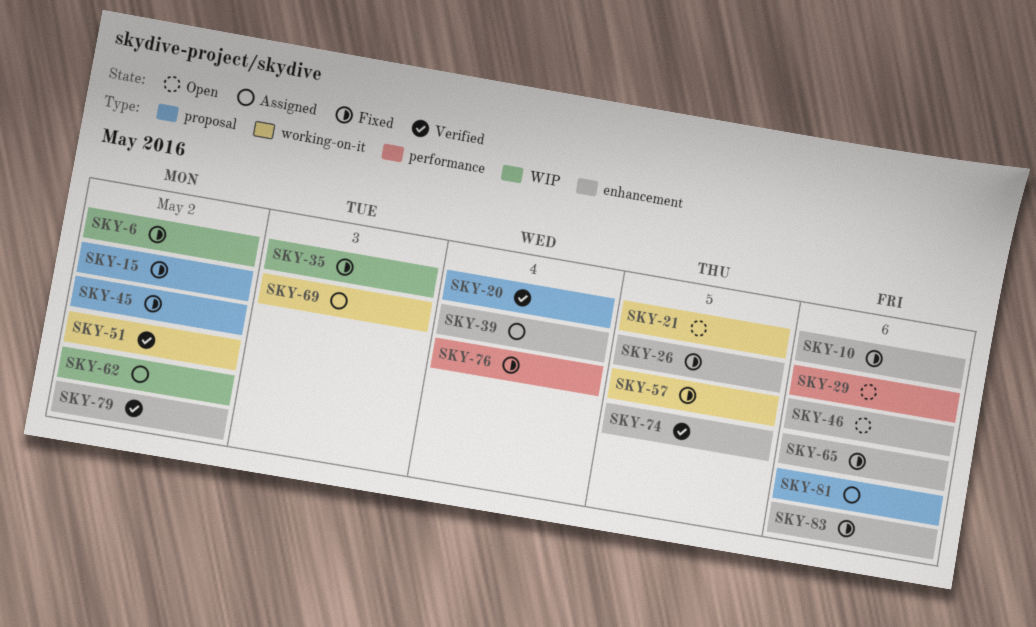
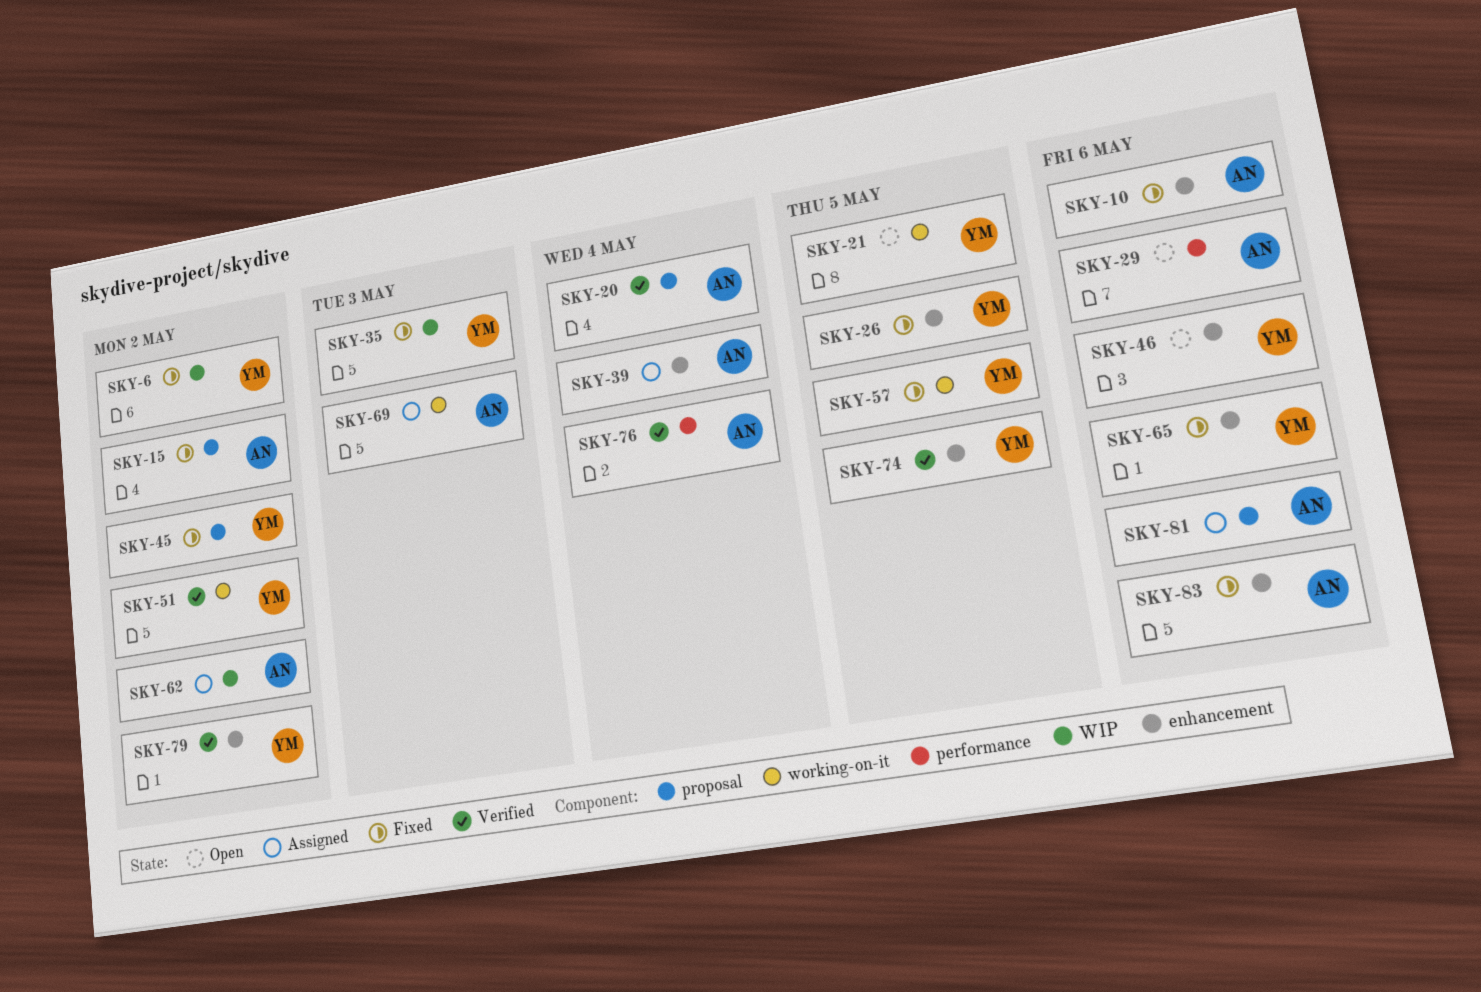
SKY-76, status: Fixed -> Verified

